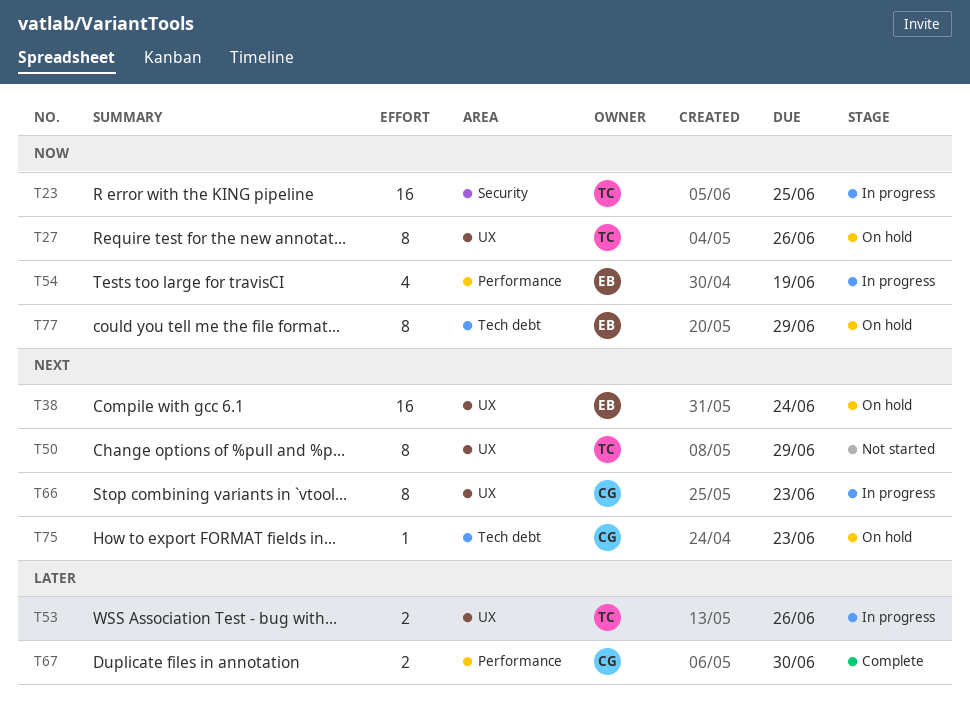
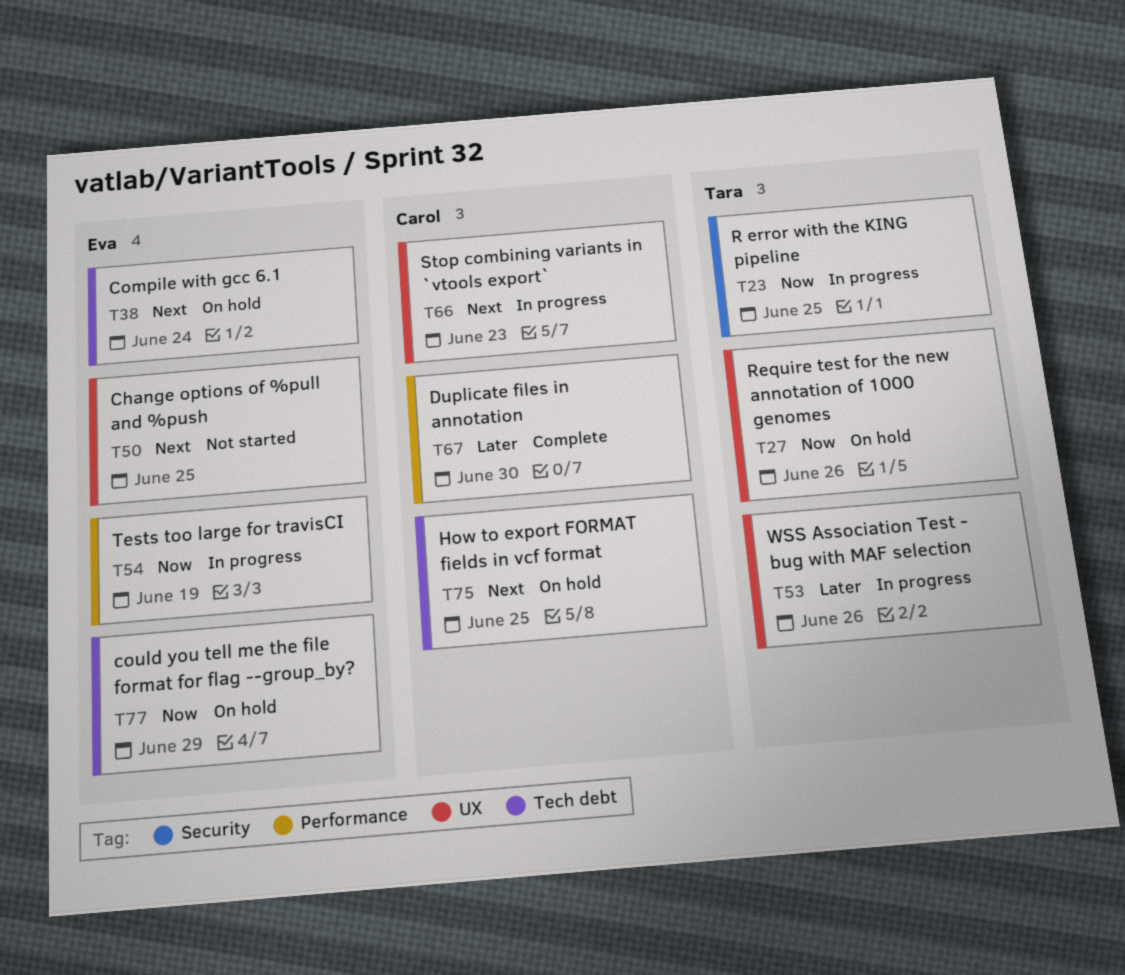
T38, label: UX -> Tech debt
T50, owner: Tara -> Eva
T50, due: Jun 29 -> Jun 25
T75, due: Jun 23 -> Jun 25

